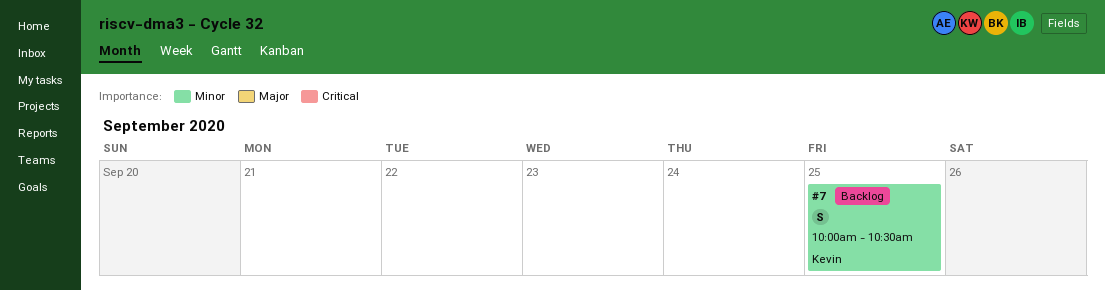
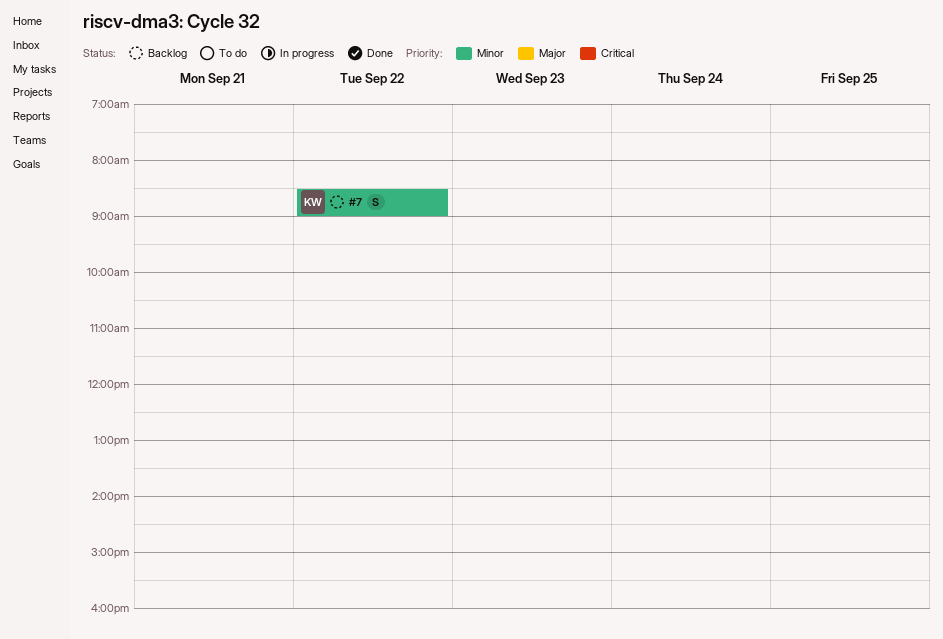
#7, day: Sep 25 -> Sep 22
#7, begins: 10:00 -> 08:30
#7, ends: 10:30 -> 09:00

